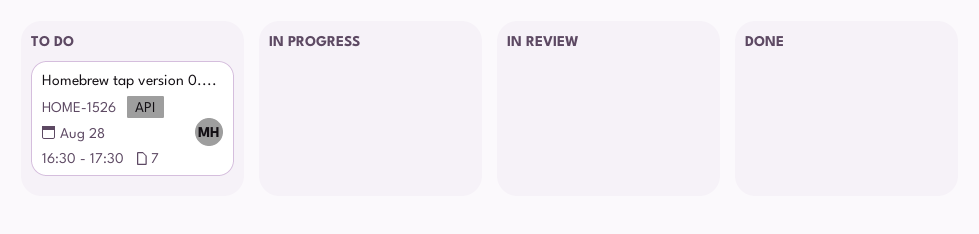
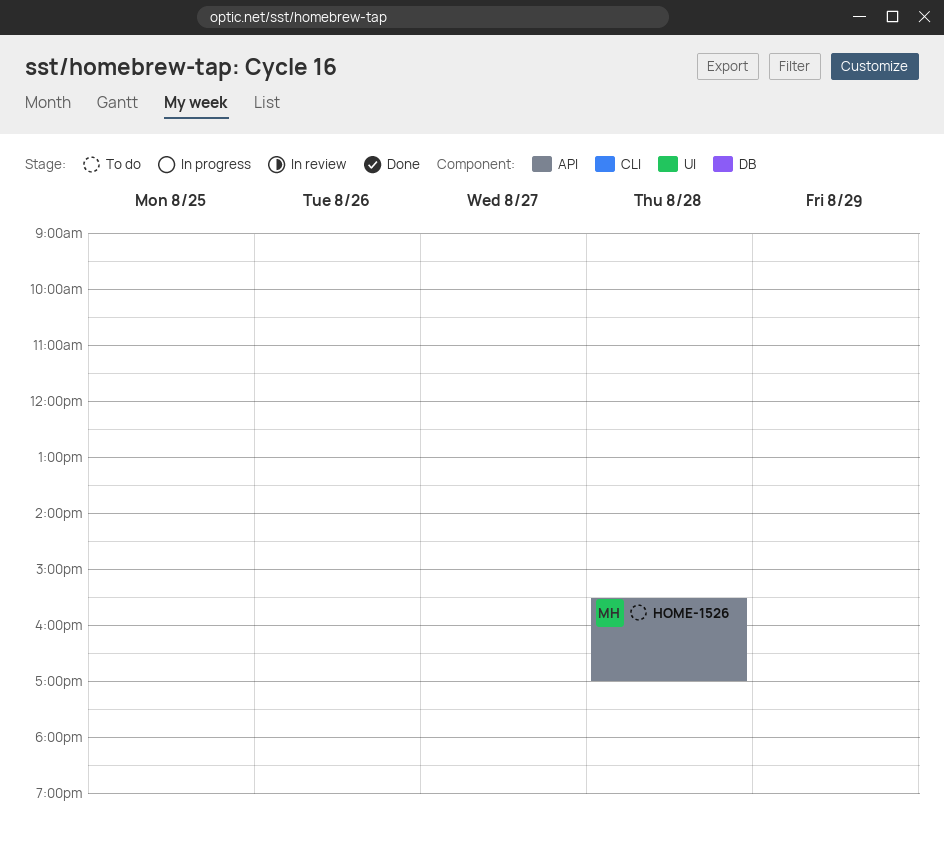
HOME-1526, begins: 16:30 -> 15:30
HOME-1526, ends: 17:30 -> 17:00

